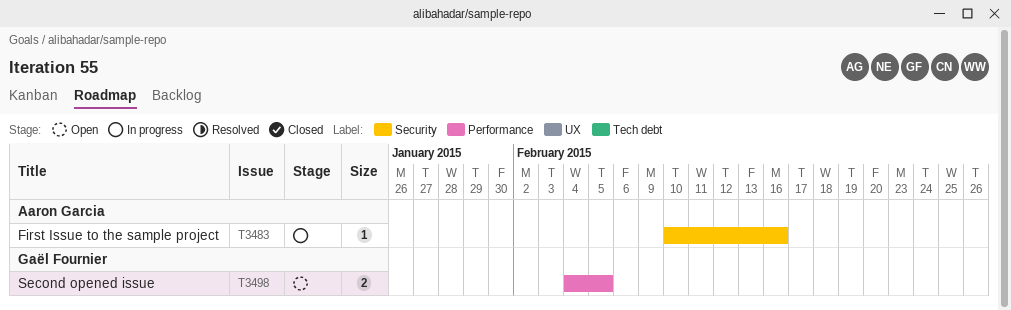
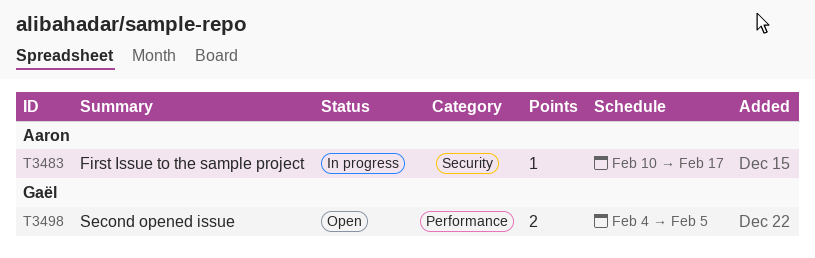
T3483, due: Feb 16 -> Feb 17

